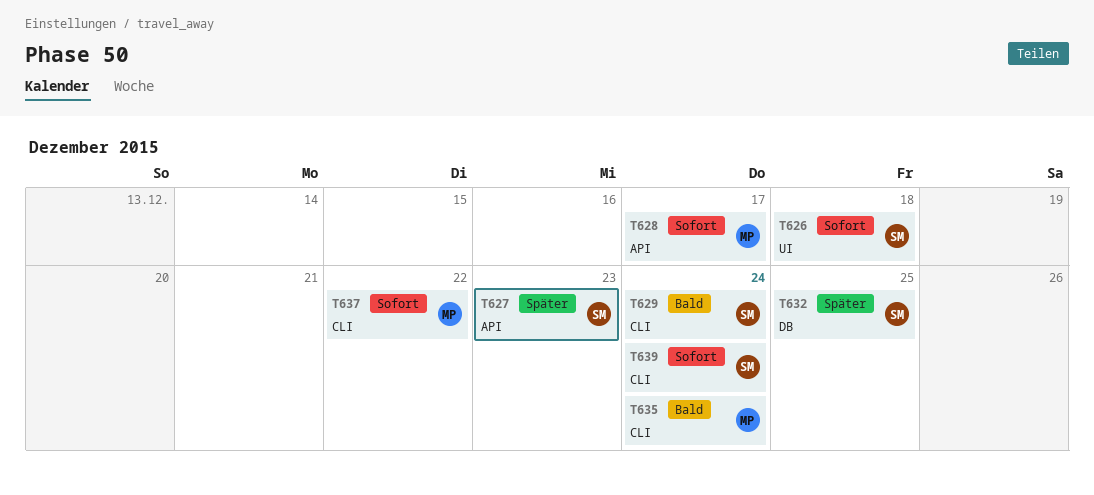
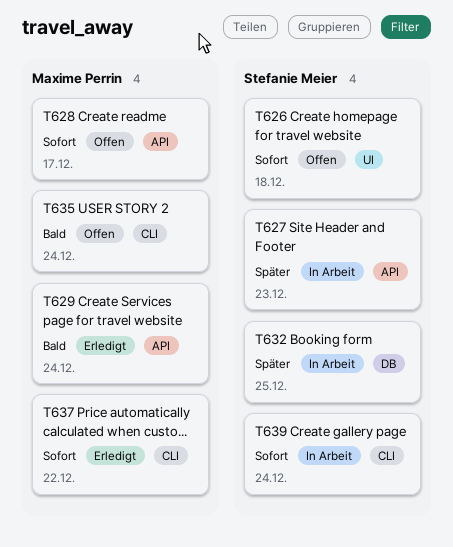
T629, owner: Stefanie Meier -> Maxime Perrin
T629, label: CLI -> API

